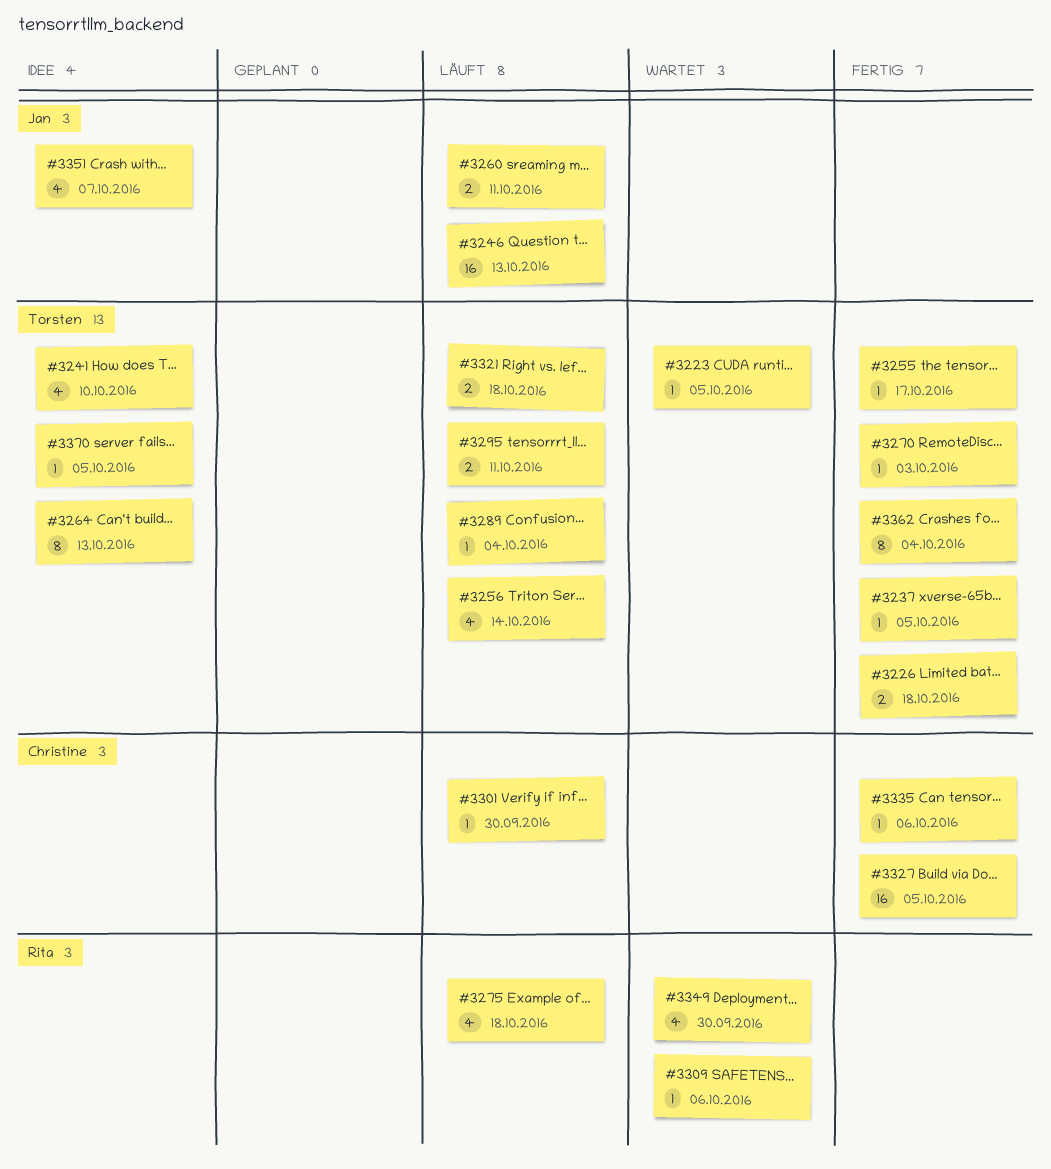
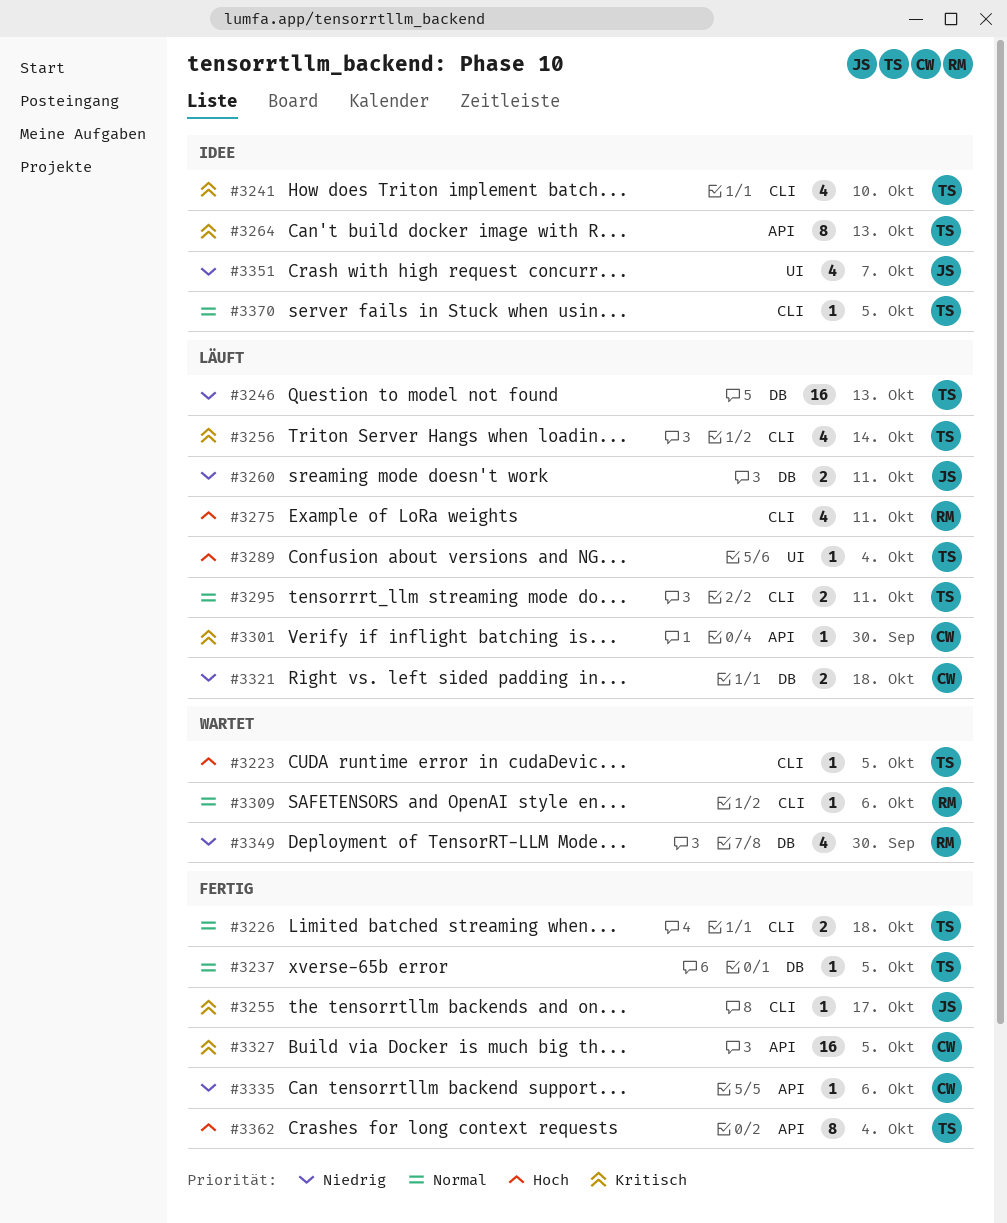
#3246, owner: Jan -> Torsten
#3255, owner: Torsten -> Jan
#3270: present -> none
#3275, due: Oct 18 -> Oct 11
#3321, owner: Torsten -> Christine

